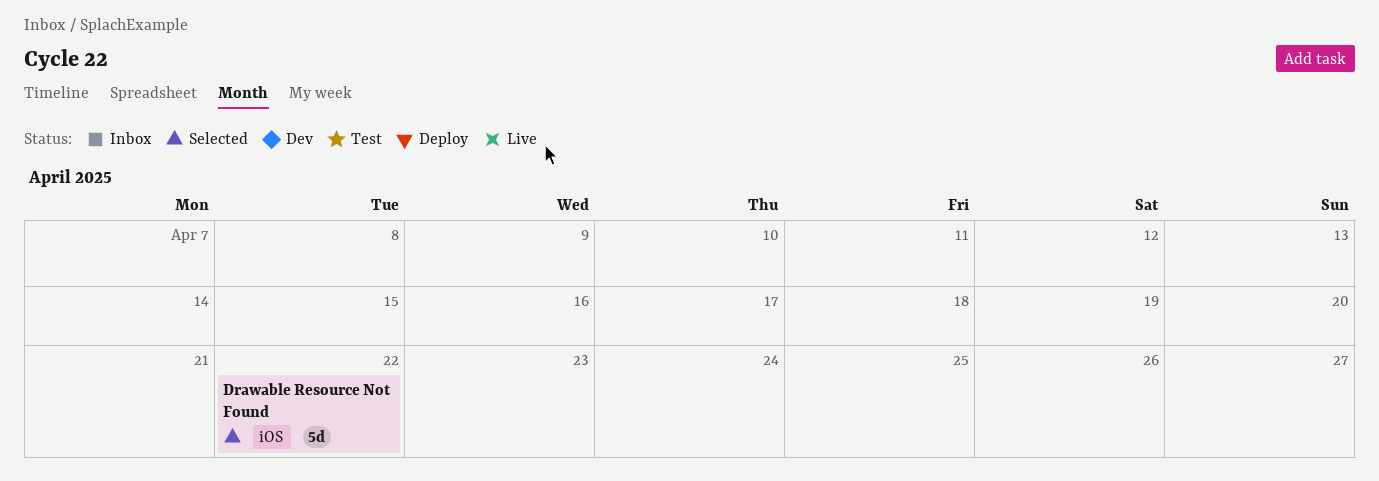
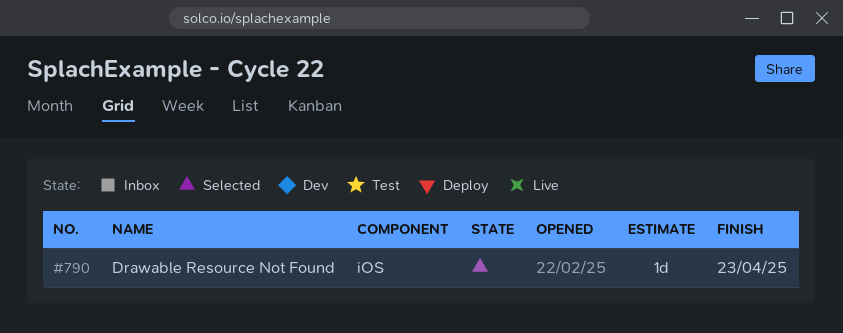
Drawable Resource Not Found, estimate: 5d -> 1d
Drawable Resource Not Found, due: Apr 22 -> Apr 23

